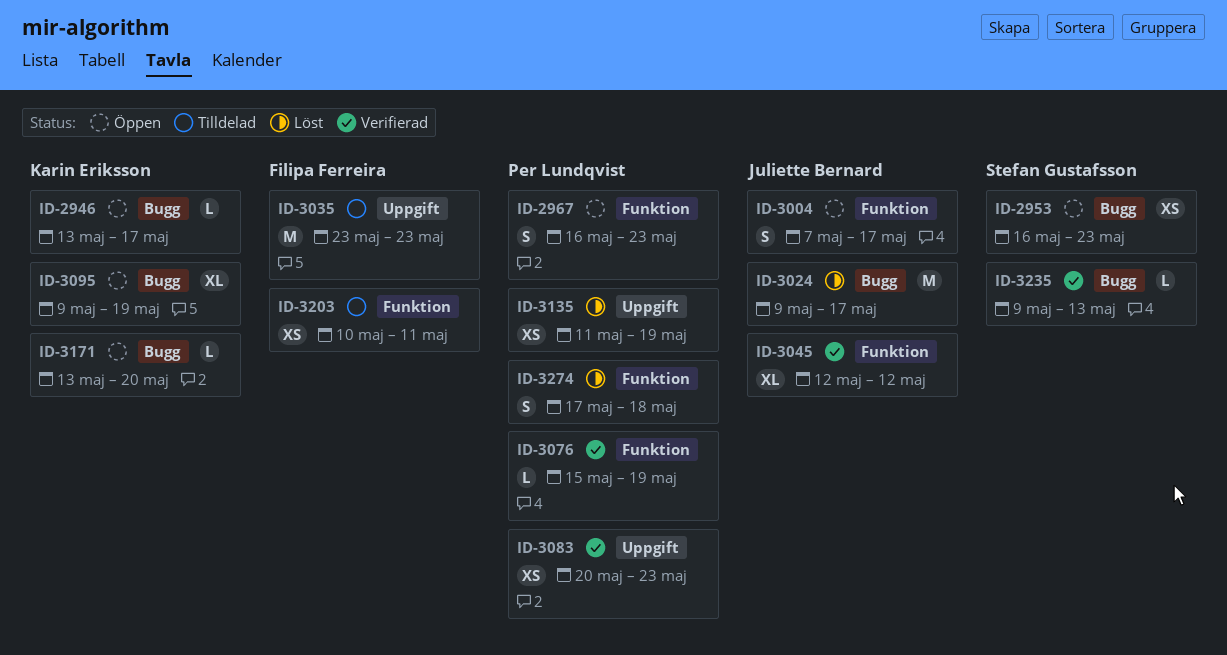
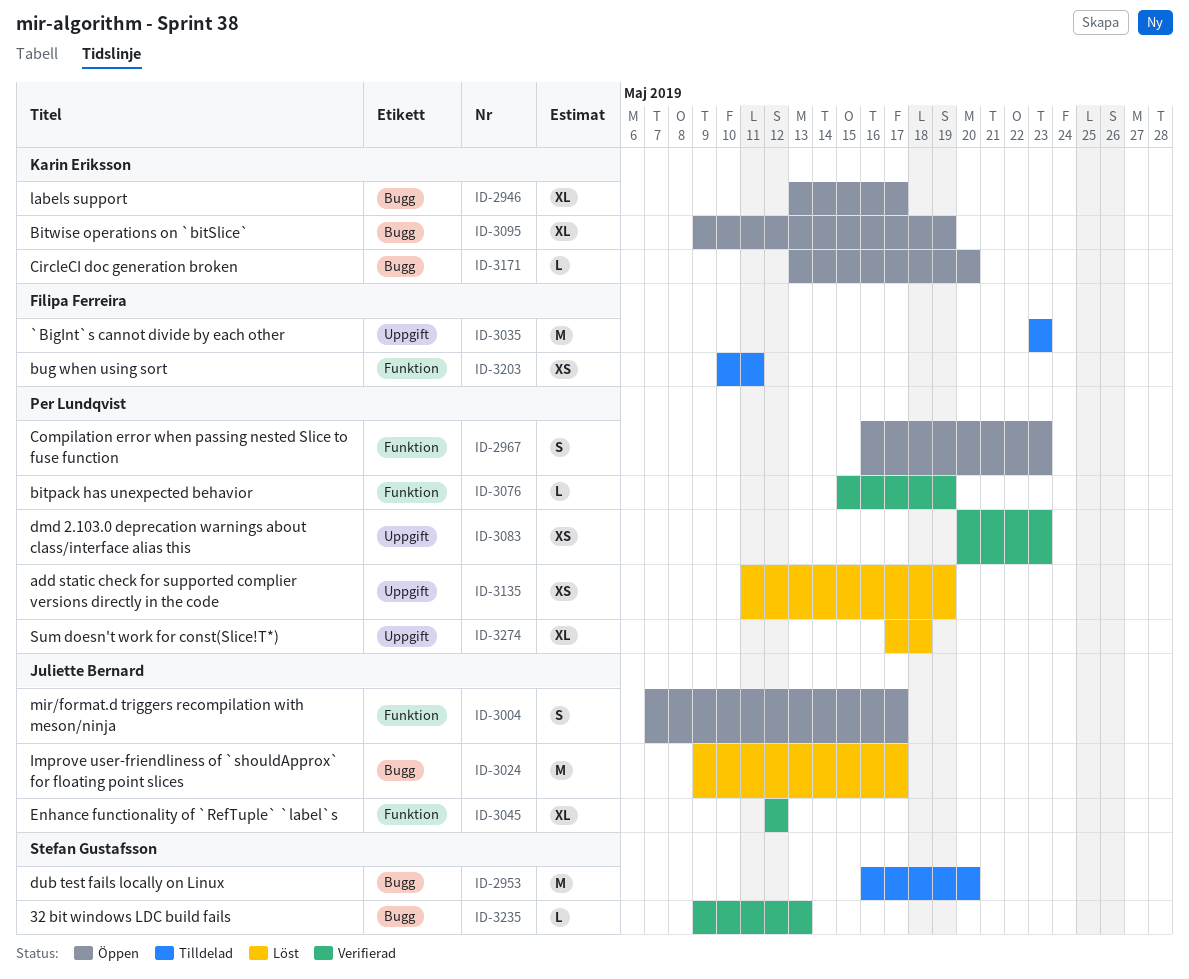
ID-2946, estimate: L -> XL
ID-2953, status: Öppen -> Tilldelad
ID-2953, estimate: XS -> M
ID-2953, due: May 23 -> May 20
ID-3274, label: Funktion -> Uppgift
ID-3274, estimate: S -> XL

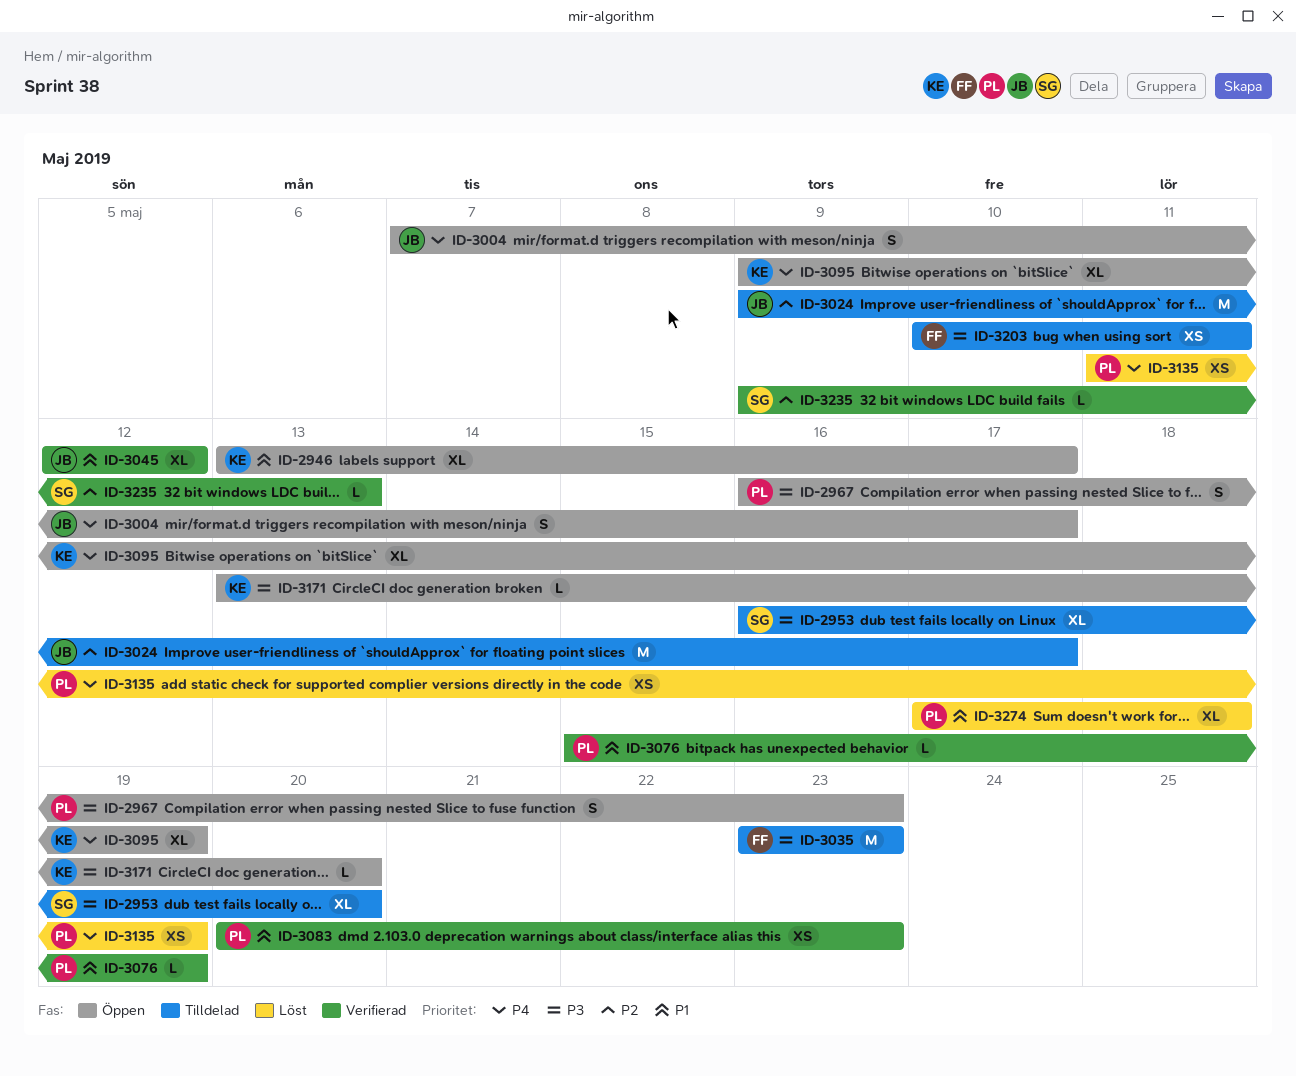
ID-2953, estimate: M -> XL
ID-3024, status: Löst -> Tilldelad

